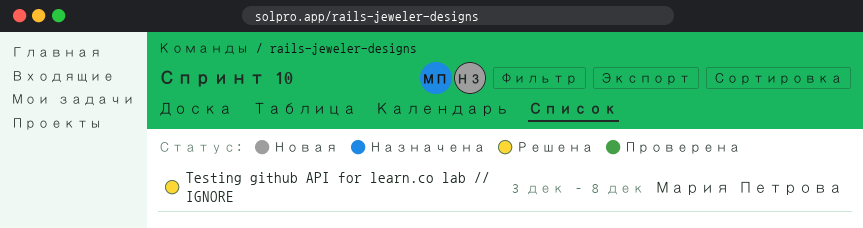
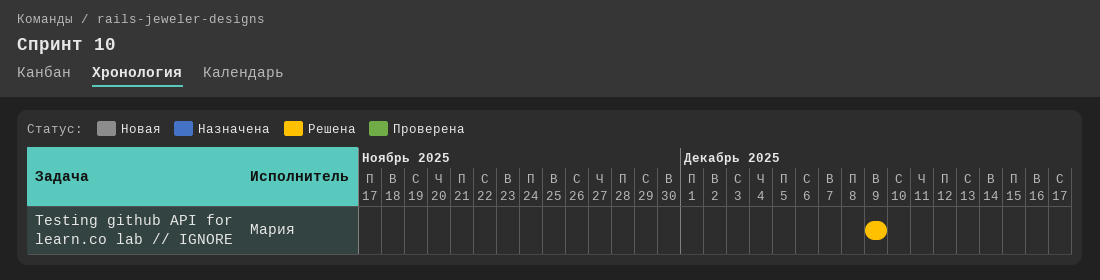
Testing github API for learn.co lab // IGNORE, start: Dec 3 -> Dec 9
Testing github API for learn.co lab // IGNORE, due: Dec 8 -> Dec 9

